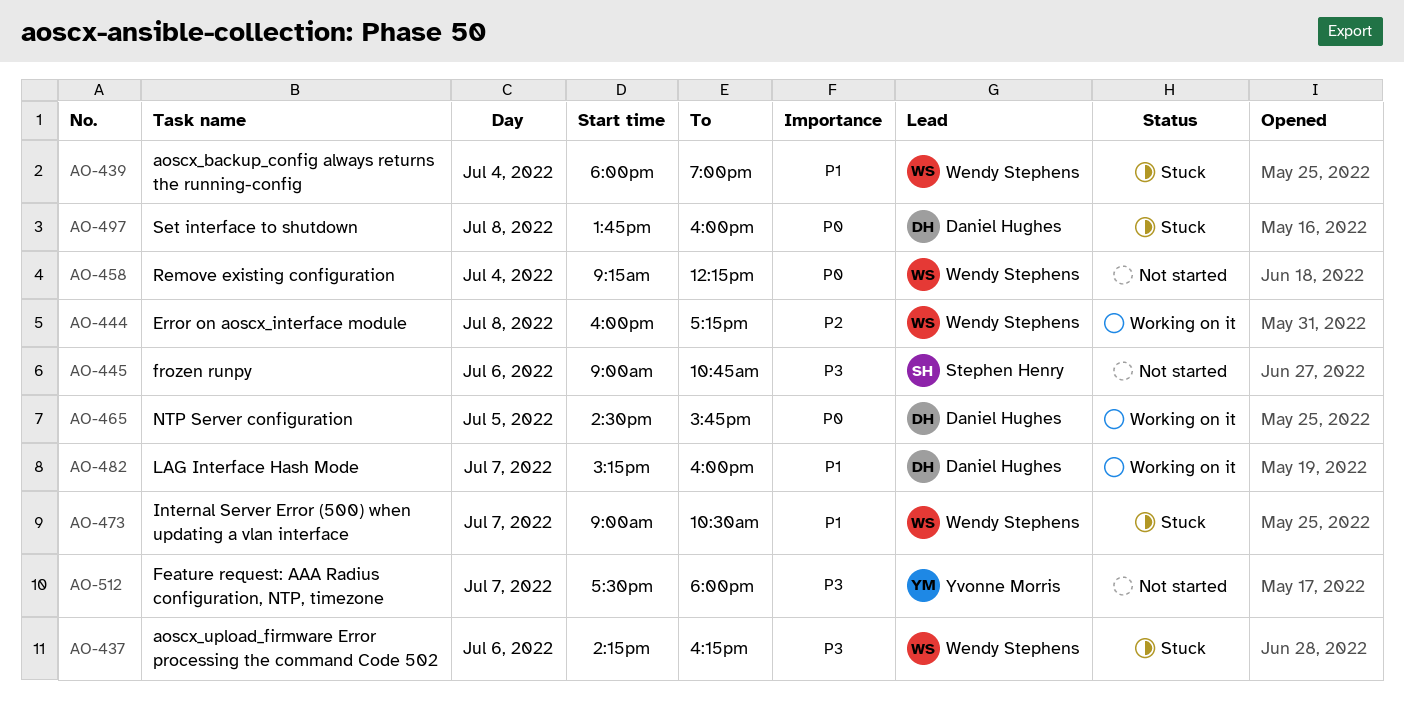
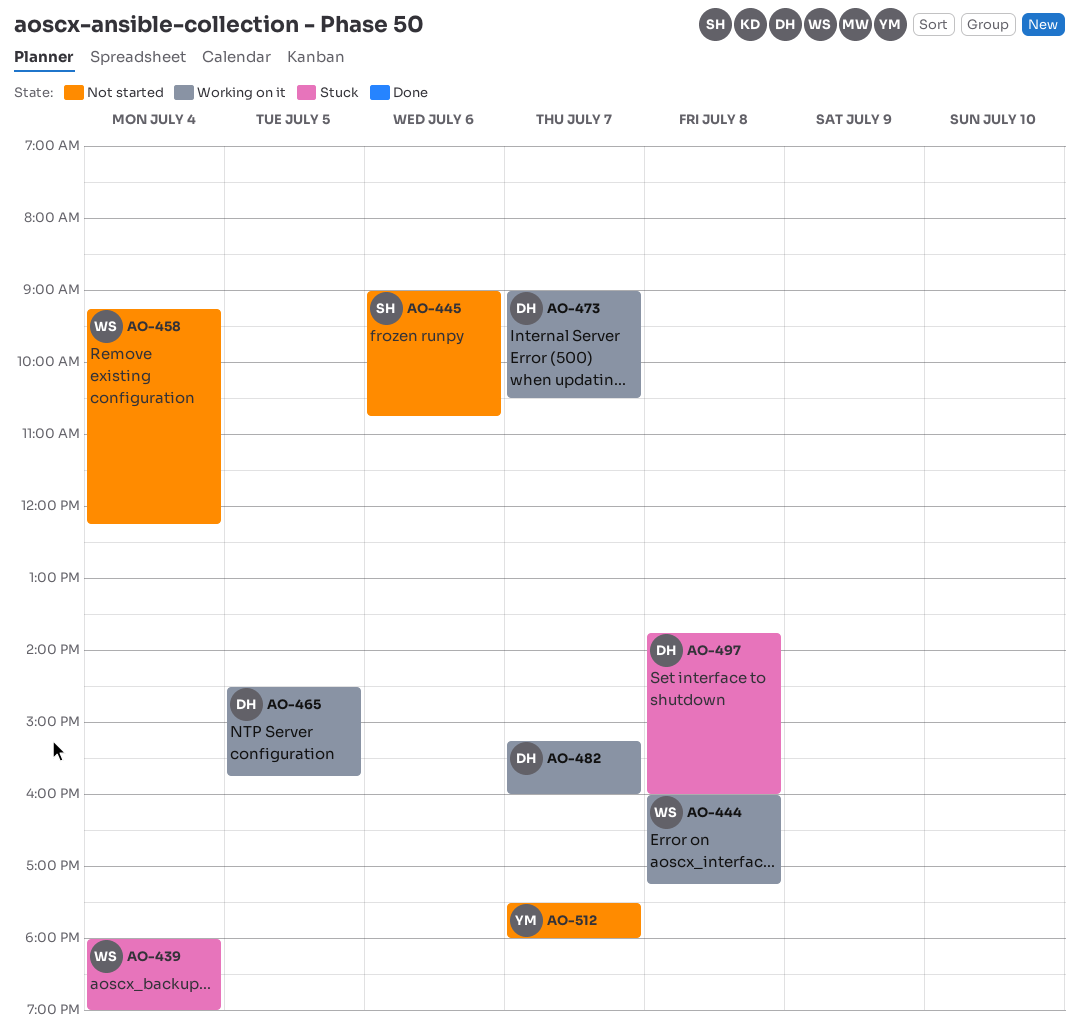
AO-437: present -> none
AO-473, status: Stuck -> Working on it
AO-473, owner: Wendy Stephens -> Daniel Hughes

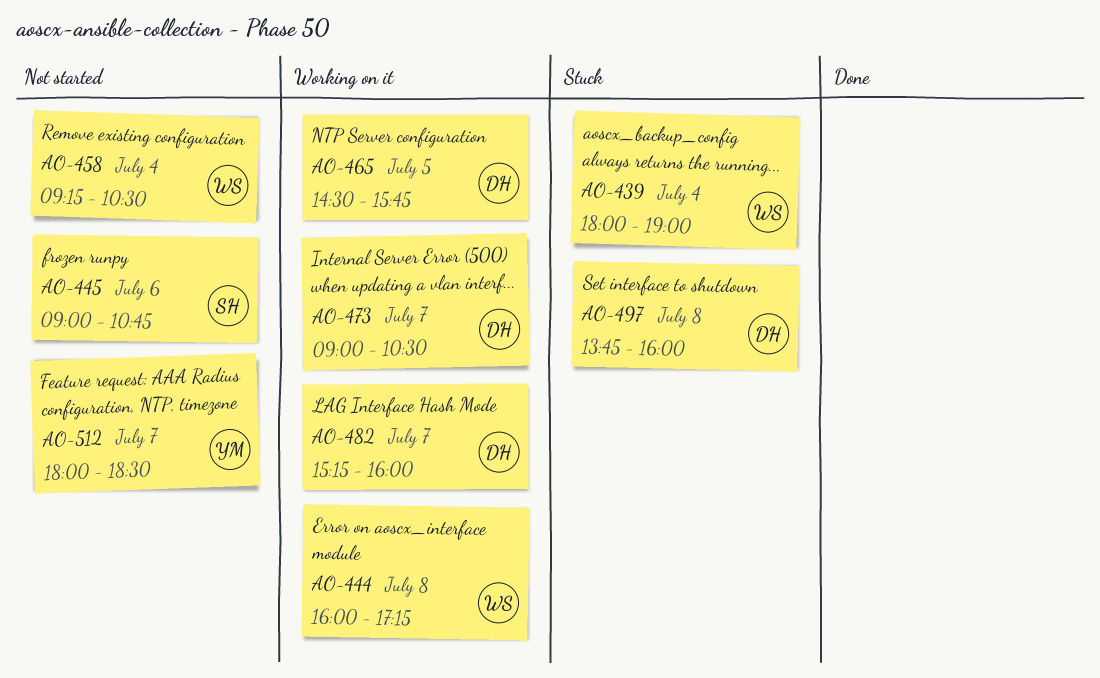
AO-458, ends: 12:15 -> 10:30
AO-512, begins: 17:30 -> 18:00
AO-512, ends: 18:00 -> 18:30

